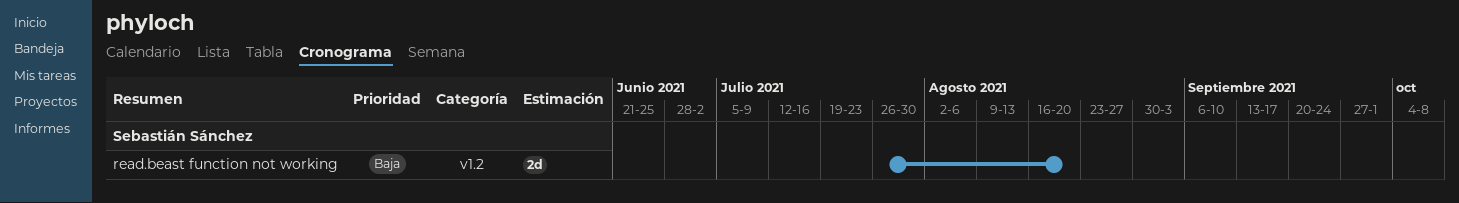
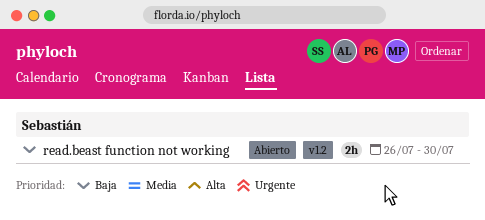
read.beast function not working, estimate: 2d -> 2h
read.beast function not working, due: Aug 20 -> Jul 30

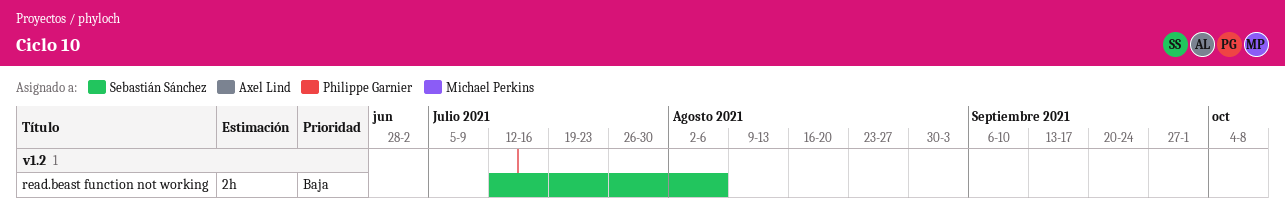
read.beast function not working, start: Jul 26 -> Jul 12
read.beast function not working, due: Jul 30 -> Aug 6

